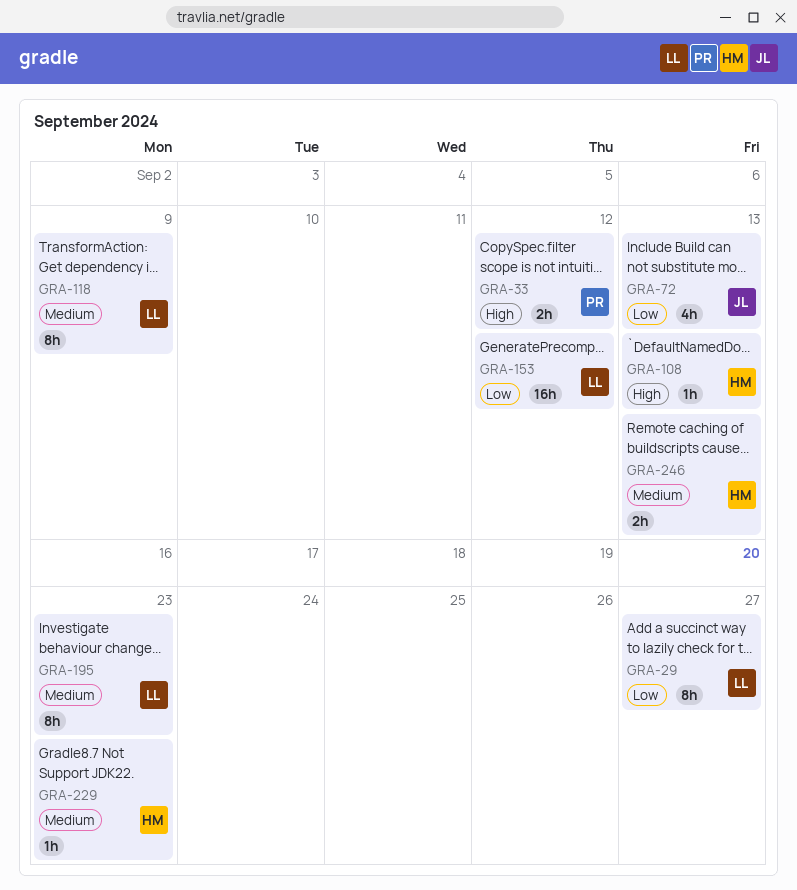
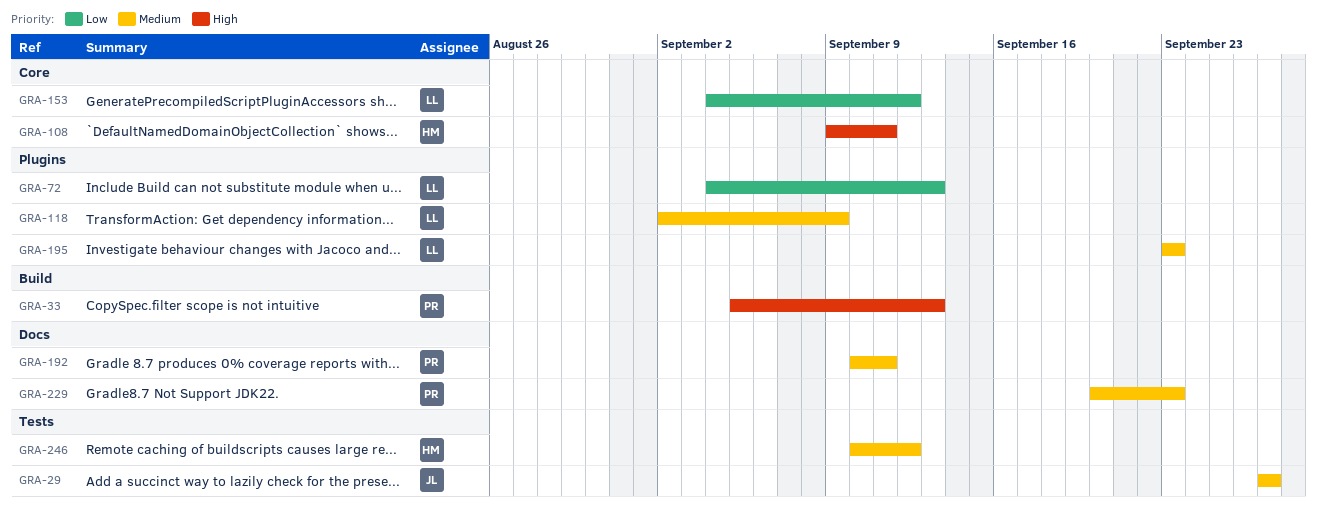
GRA-29, owner: LL -> JL
GRA-29, priority: Low -> Medium
GRA-33, due: Sep 12 -> Sep 13
GRA-72, owner: JL -> LL
GRA-108, due: Sep 13 -> Sep 11
GRA-192: none -> present
GRA-229, owner: HM -> PR
GRA-246, due: Sep 13 -> Sep 12

